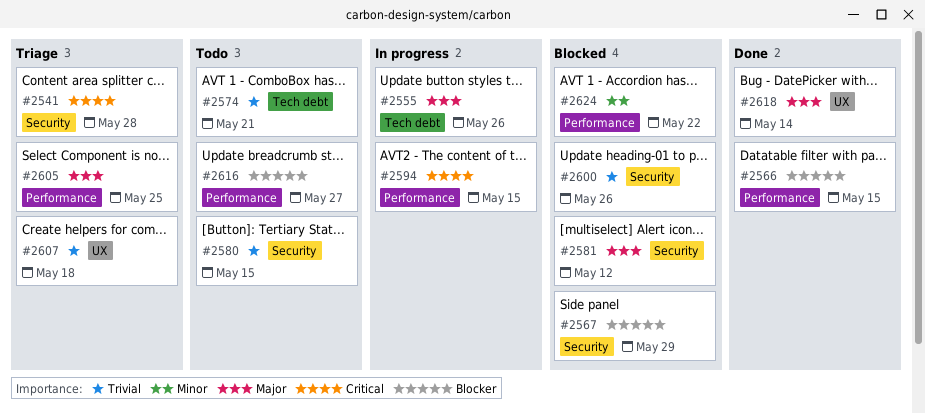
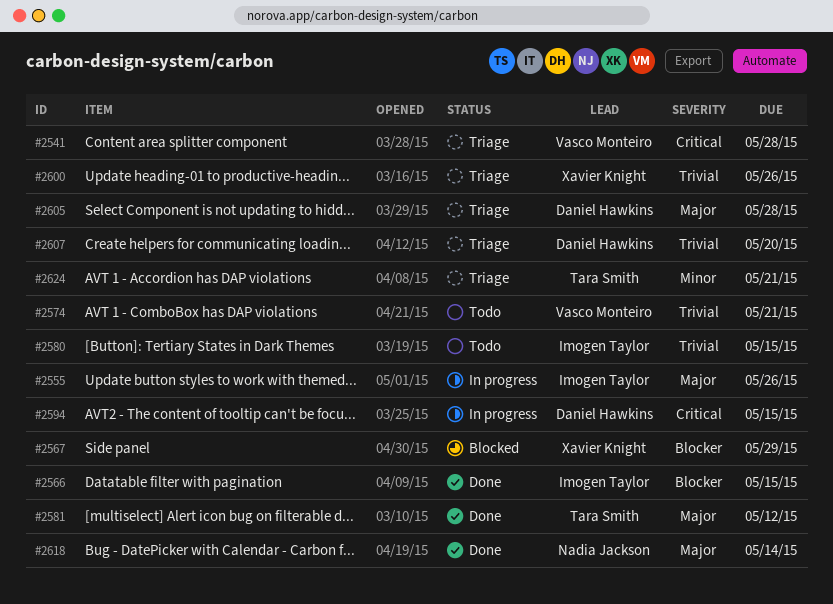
#2581, status: Blocked -> Done
#2600, status: Blocked -> Triage
#2605, due: May 25 -> May 28
#2607, due: May 18 -> May 20
#2616: present -> none
#2624, status: Blocked -> Triage
#2624, due: May 22 -> May 21

